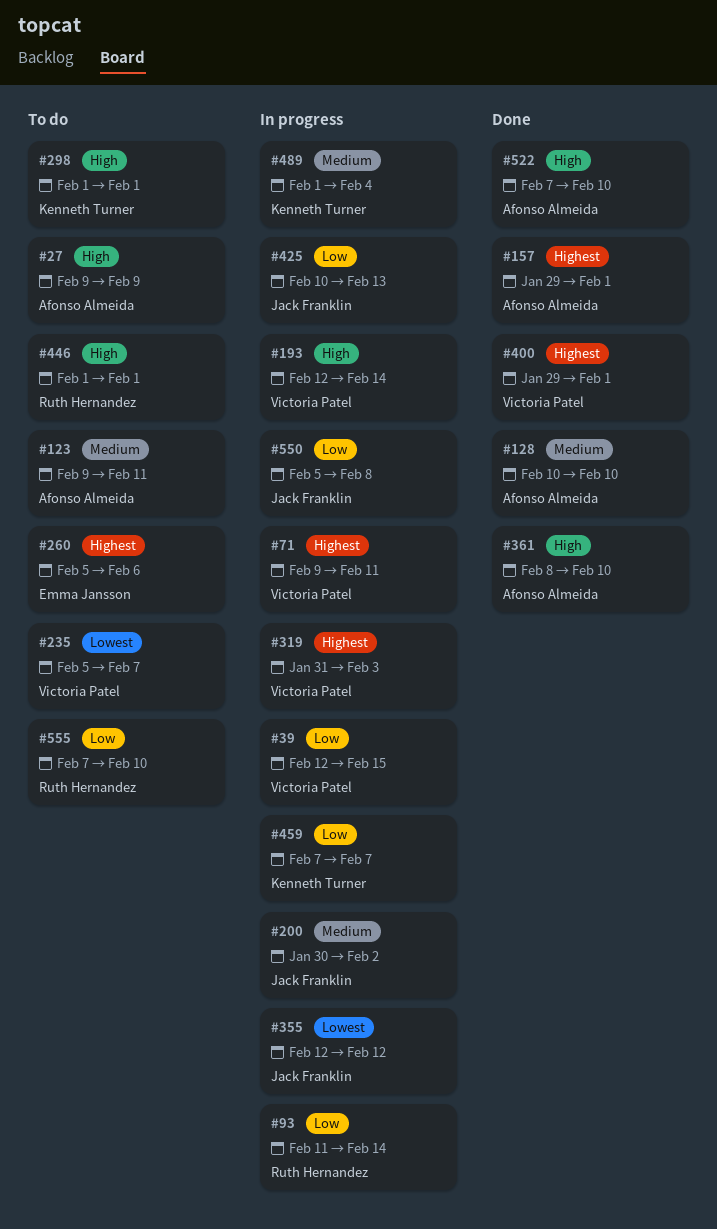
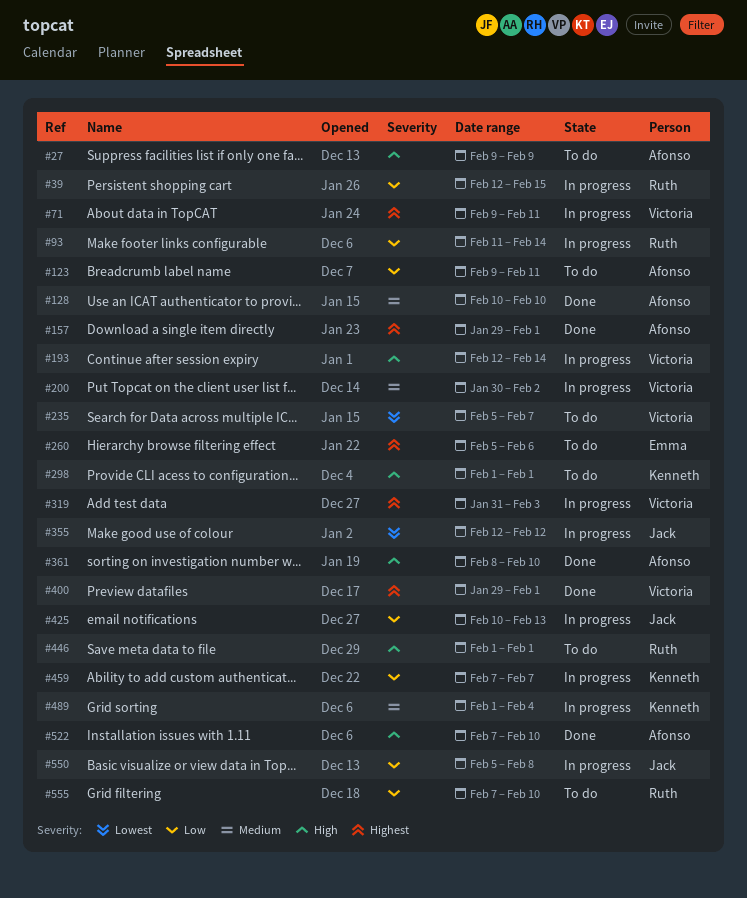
#39, owner: Victoria Patel -> Ruth Hernandez
#123, priority: Medium -> Low
#200, owner: Jack Franklin -> Victoria Patel

